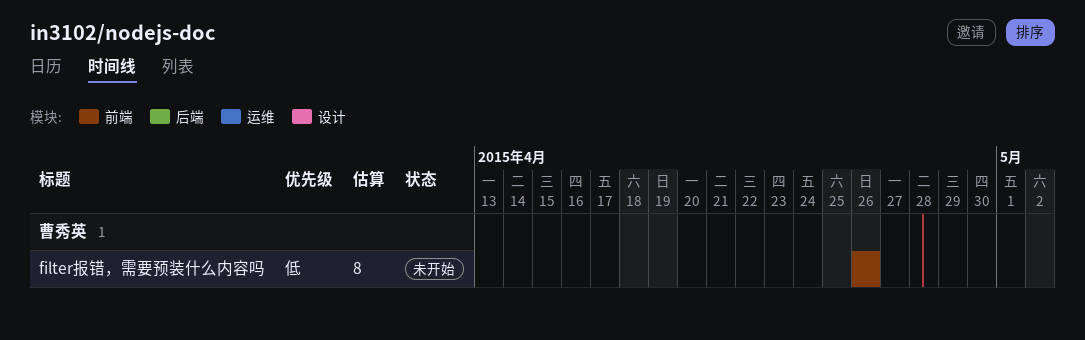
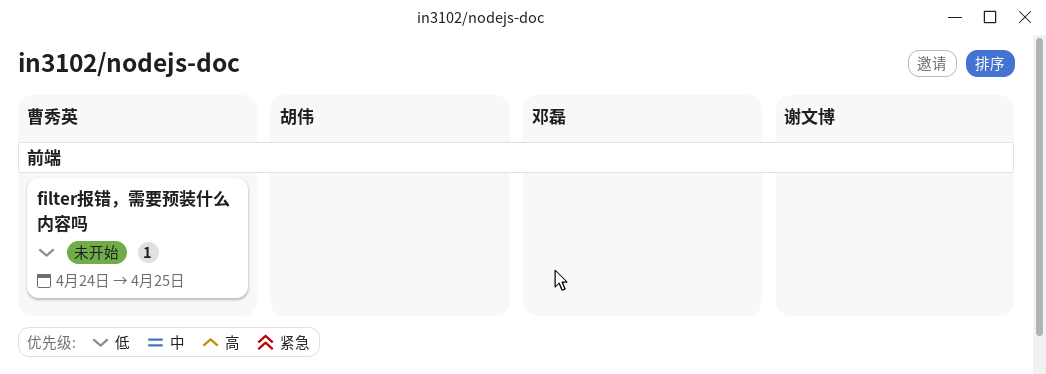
filter报错，需要预装什么内容吗, estimate: 8 -> 1
filter报错，需要预装什么内容吗, start: Apr 26 -> Apr 24
filter报错，需要预装什么内容吗, due: Apr 26 -> Apr 25

